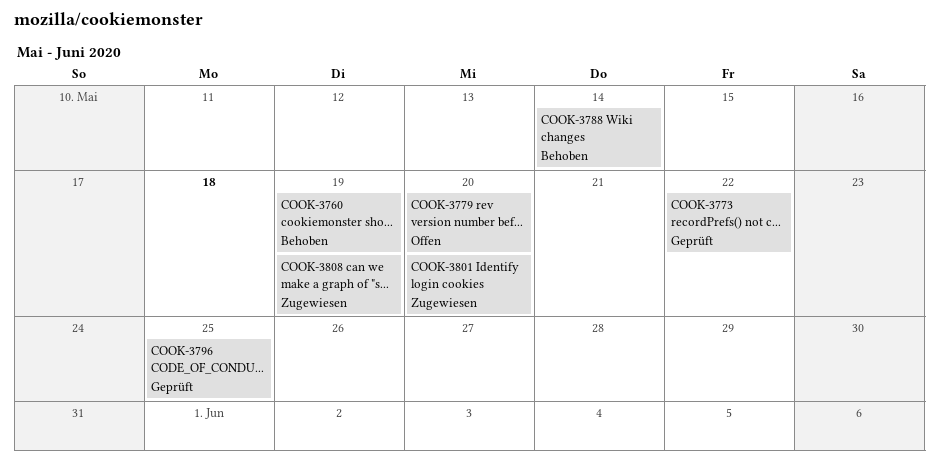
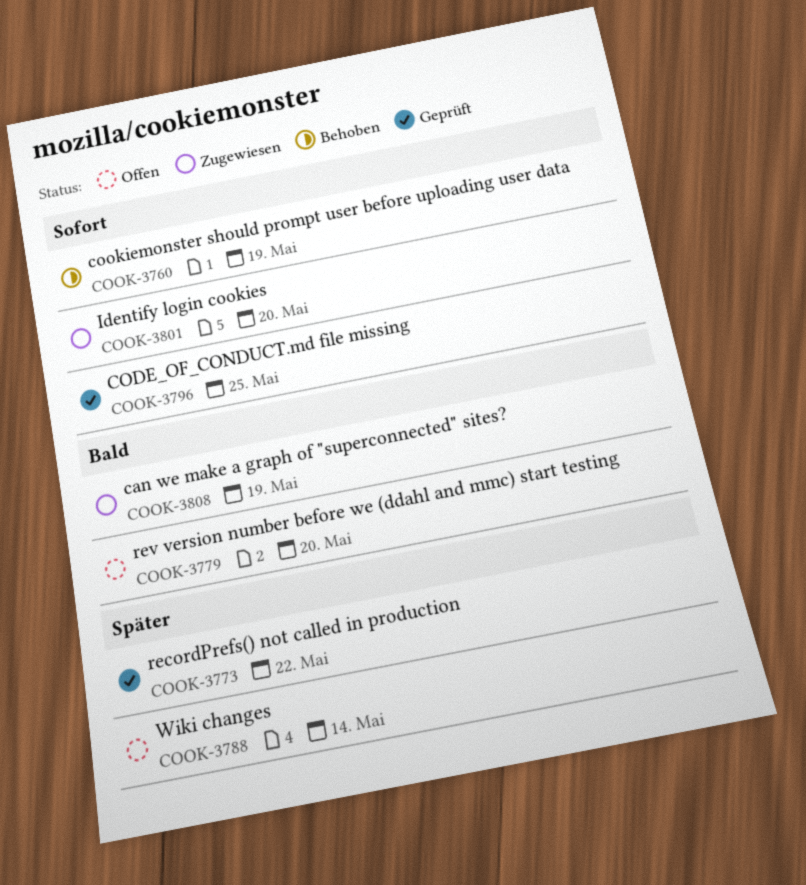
COOK-3788, status: Behoben -> Offen

